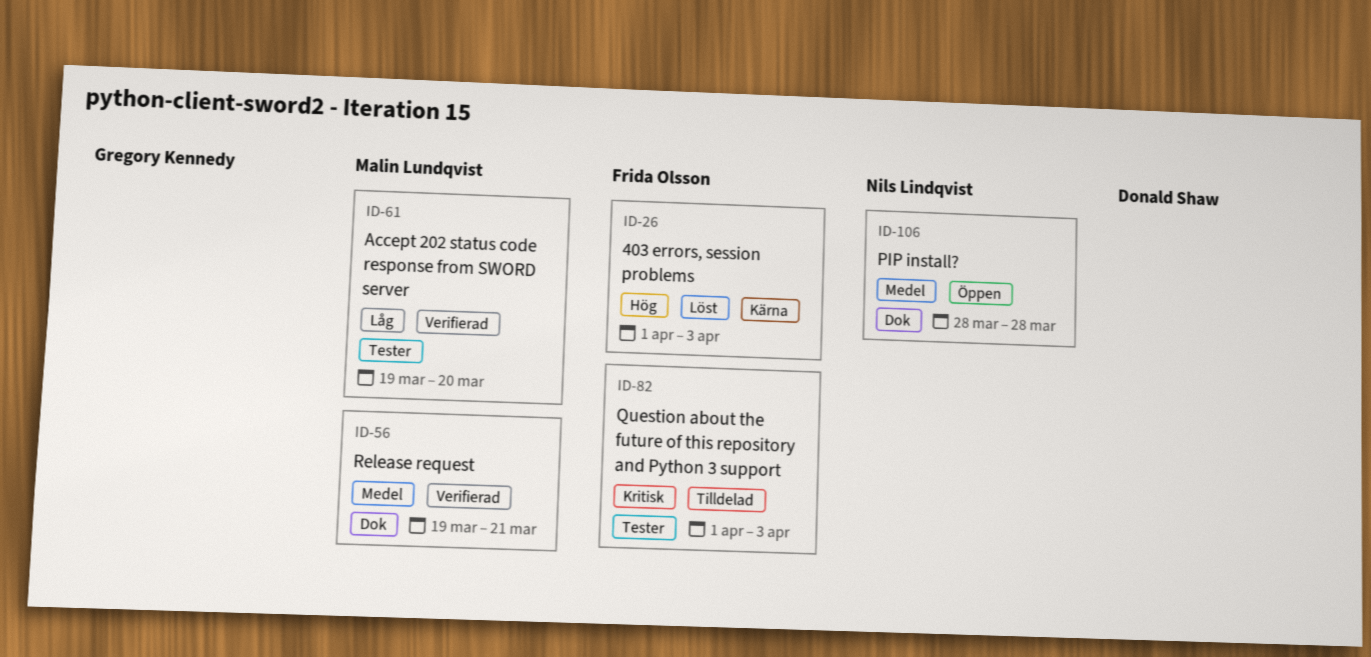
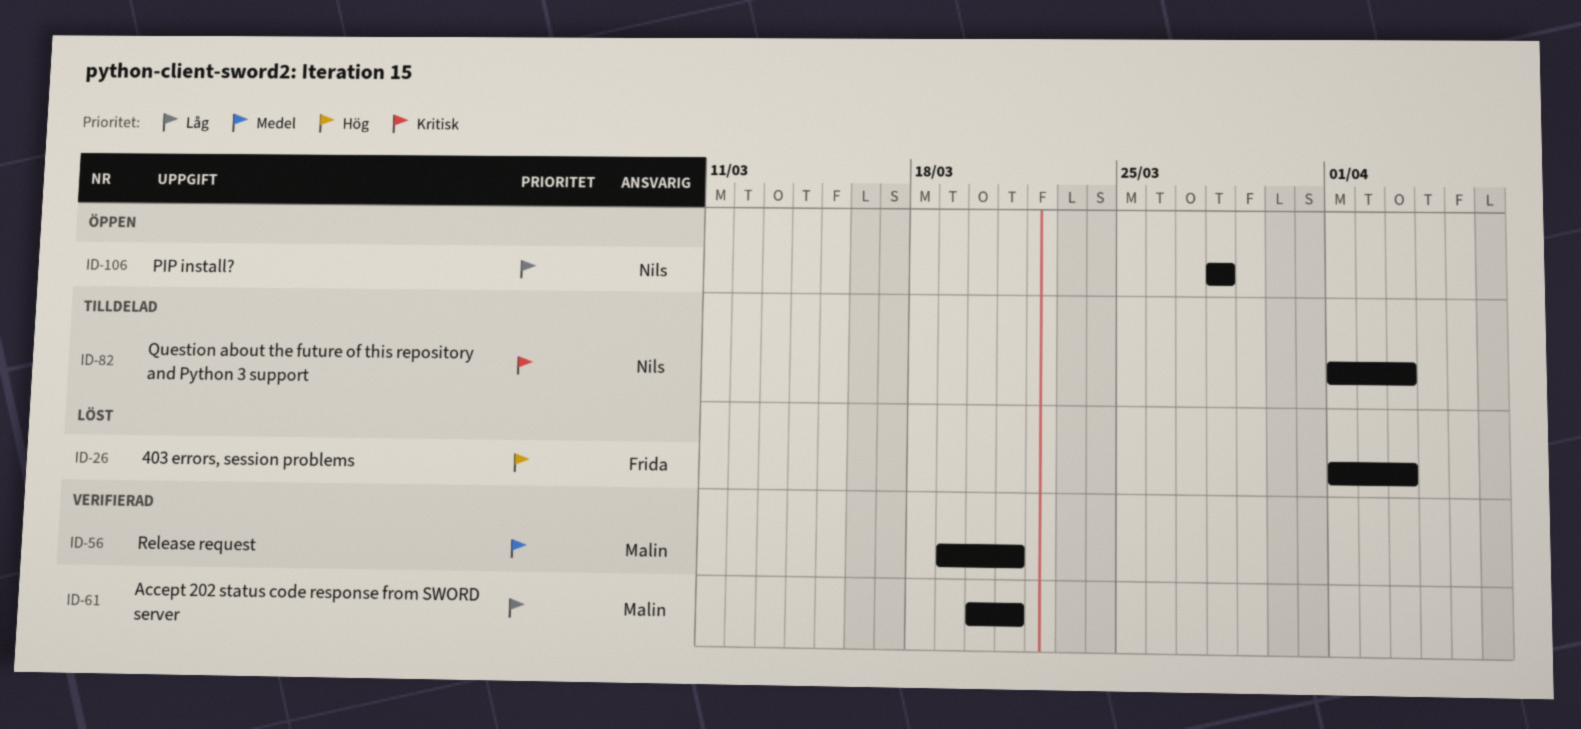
ID-61, start: Mar 19 -> Mar 20
ID-61, due: Mar 20 -> Mar 21
ID-82, owner: Frida Olsson -> Nils Lindqvist
ID-106, priority: Medel -> Låg

